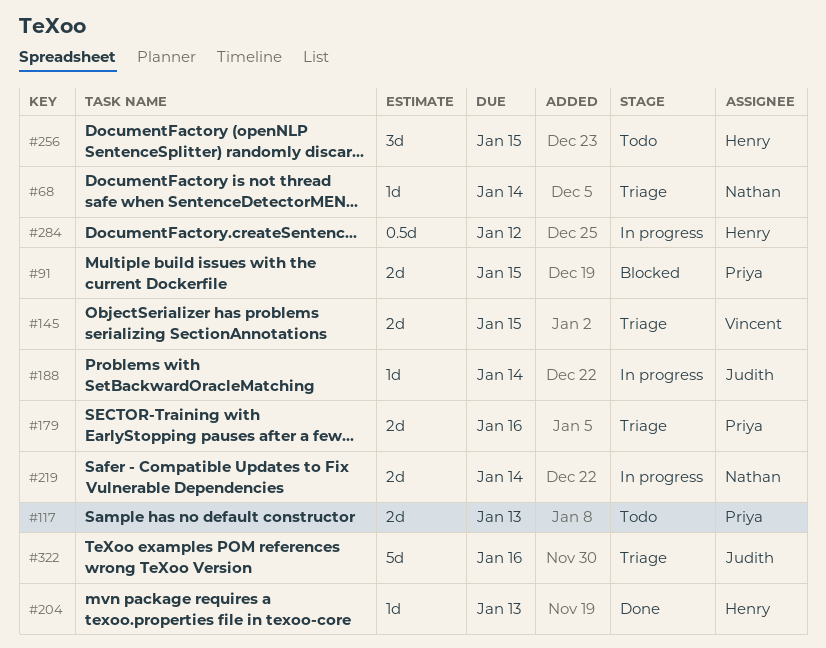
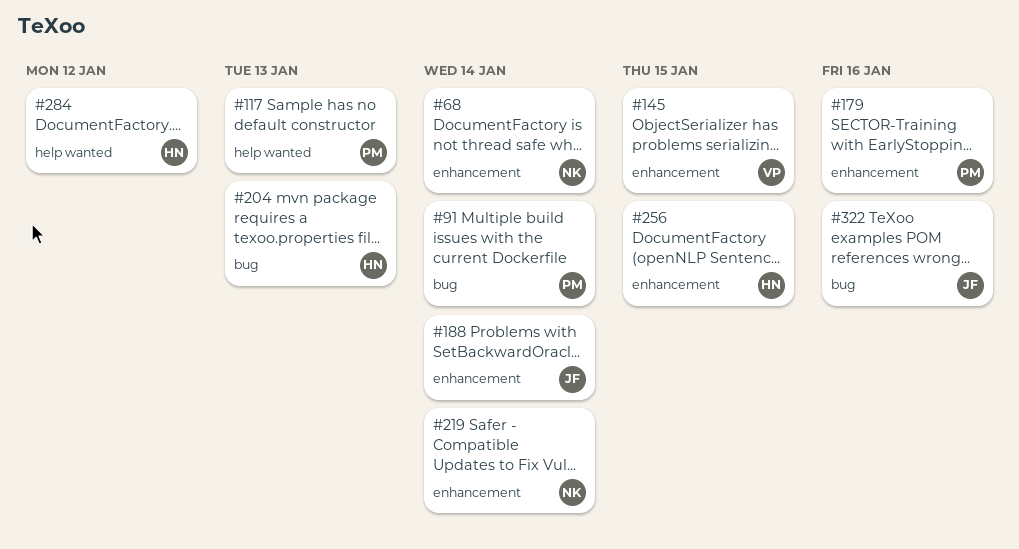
#91, due: Jan 15 -> Jan 14

